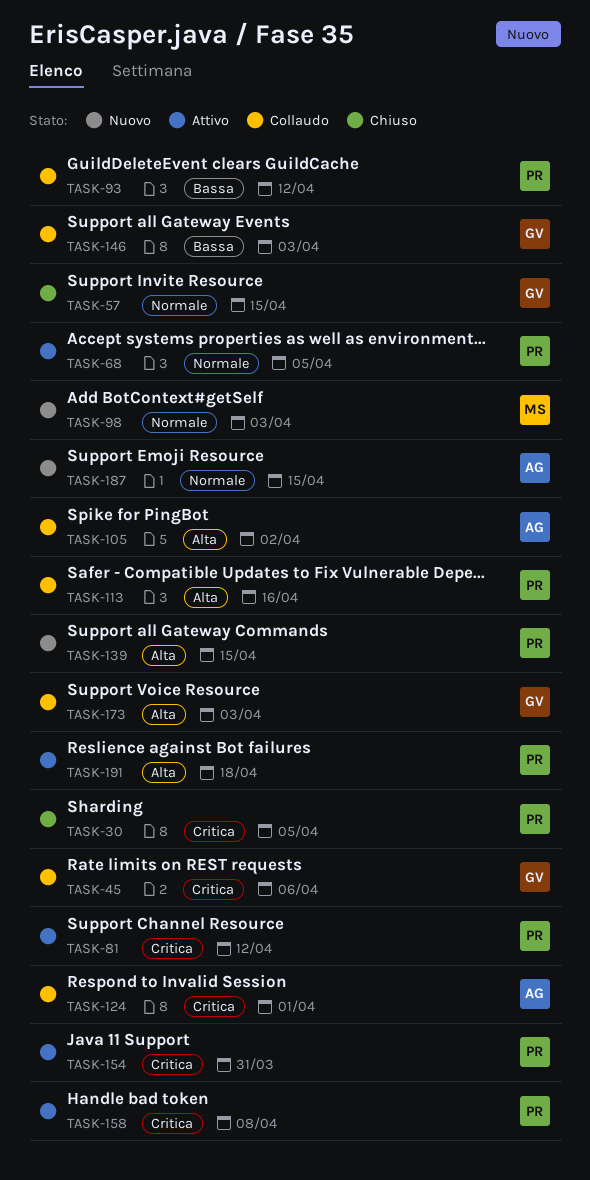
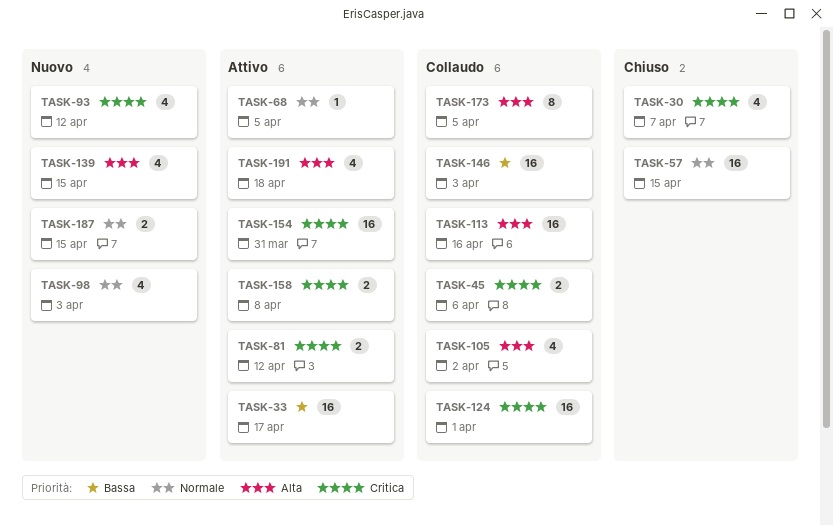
TASK-30, due: Apr 5 -> Apr 7
TASK-33: none -> present
TASK-93, status: Collaudo -> Nuovo
TASK-93, priority: Bassa -> Critica
TASK-173, due: Apr 3 -> Apr 5

